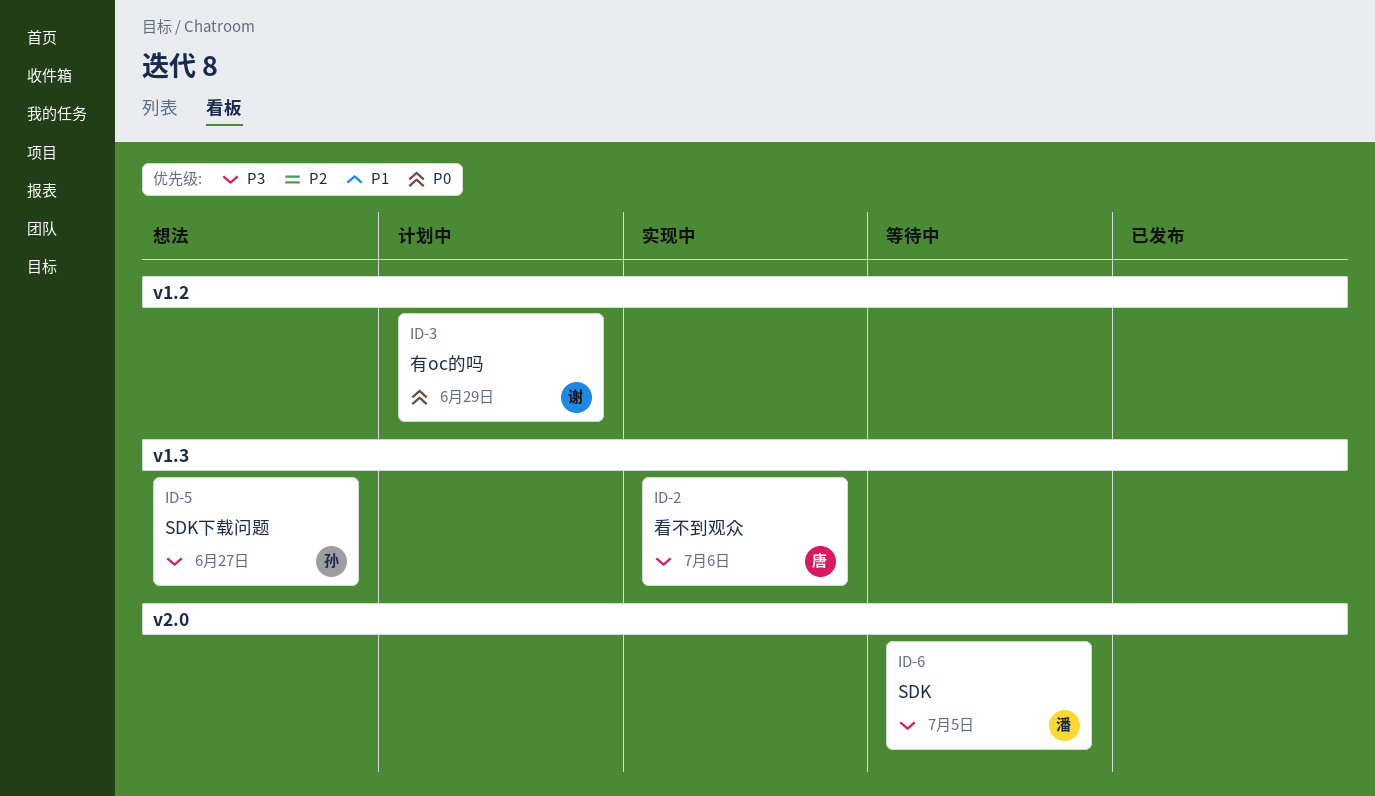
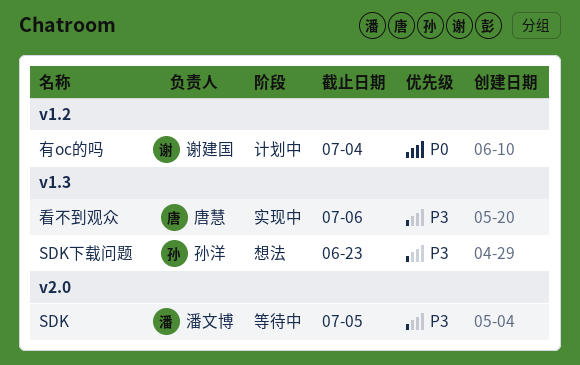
SDK下载问题, due: Jun 27 -> Jun 23
有oc的吗, due: Jun 29 -> Jul 4

